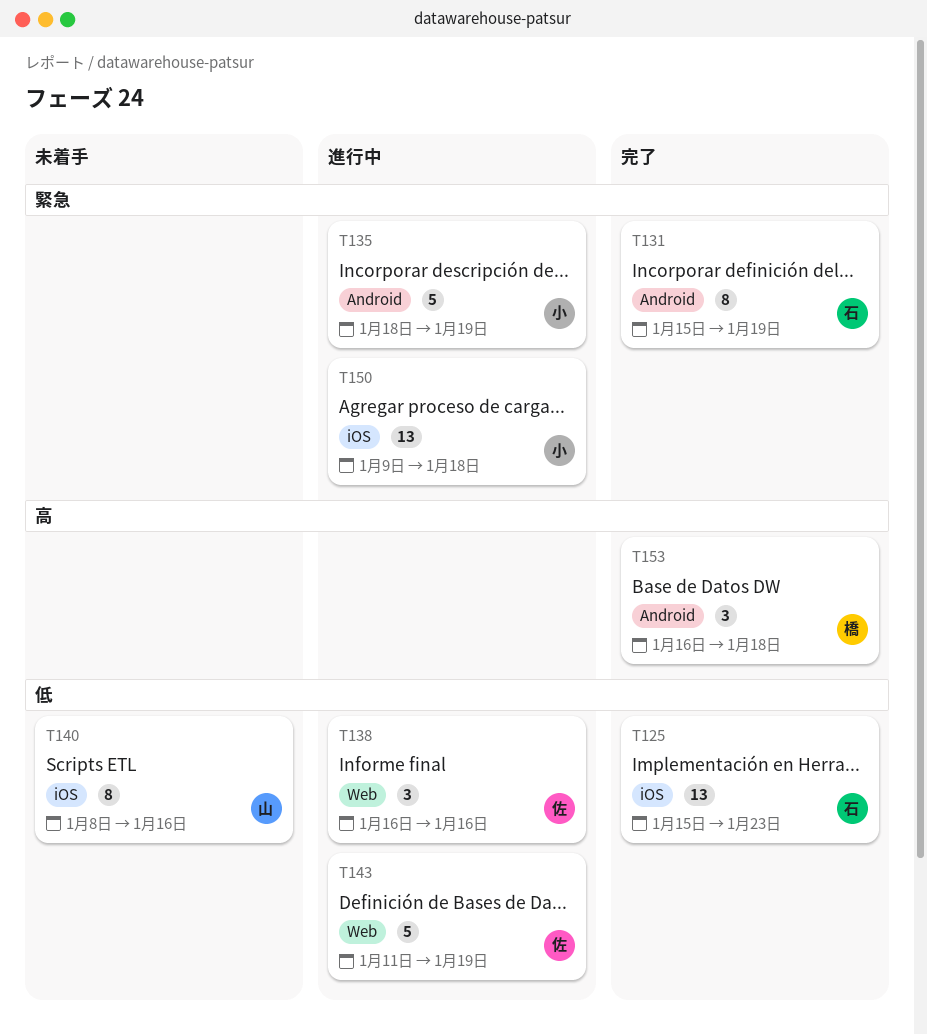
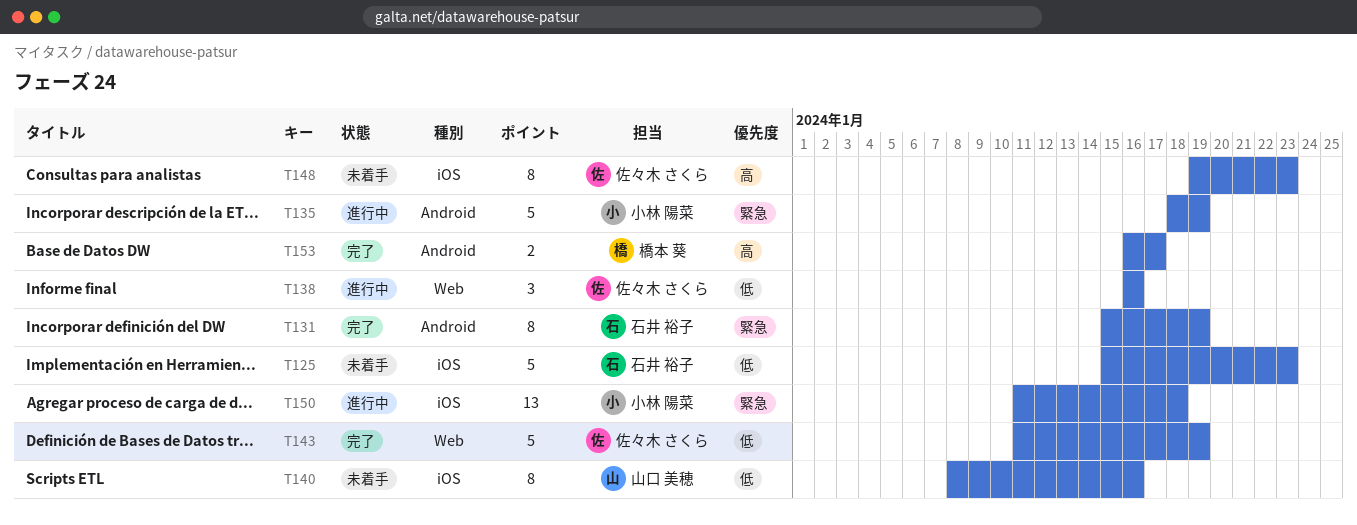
T125, status: 完了 -> 未着手
T125, estimate: 13 -> 5
T143, status: 進行中 -> 完了
T148: none -> present
T150, start: Jan 9 -> Jan 11
T153, estimate: 3 -> 2
T153, due: Jan 18 -> Jan 17

